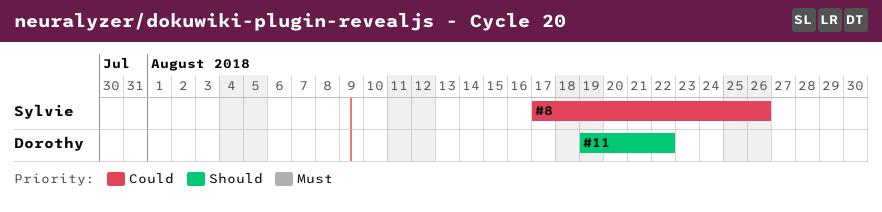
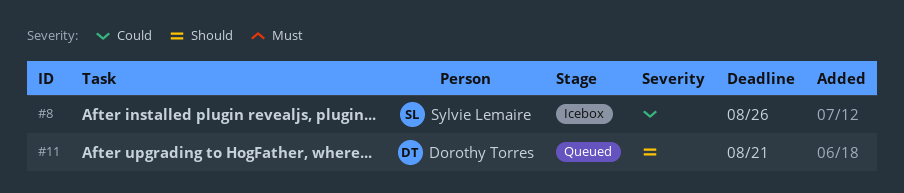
#11, due: Aug 22 -> Aug 21

